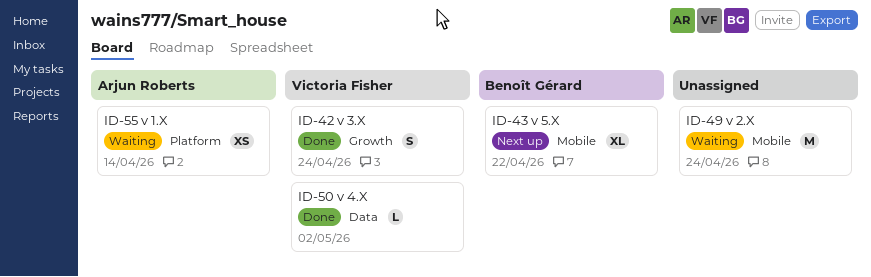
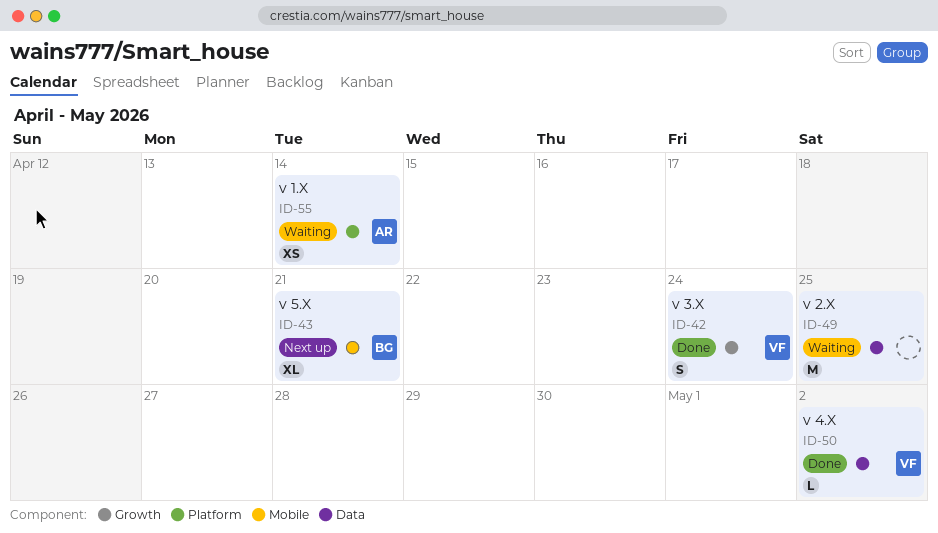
ID-43, due: Apr 22 -> Apr 21
ID-49, label: Mobile -> Data
ID-49, due: Apr 24 -> Apr 25

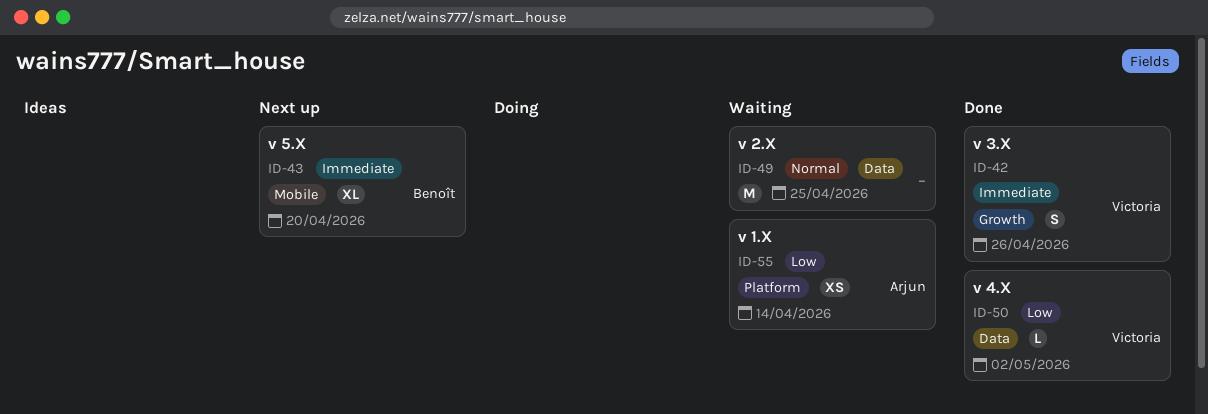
ID-42, due: Apr 24 -> Apr 26
ID-43, due: Apr 21 -> Apr 20

